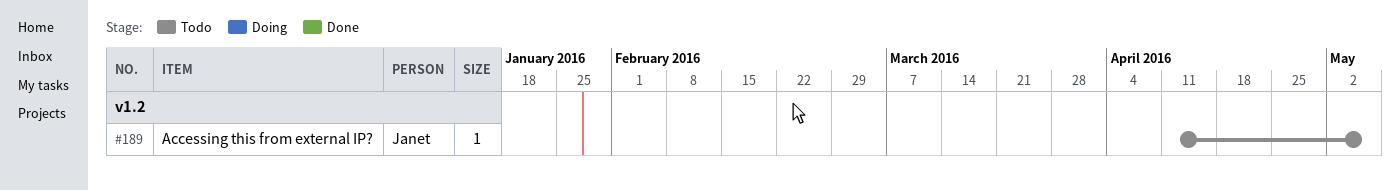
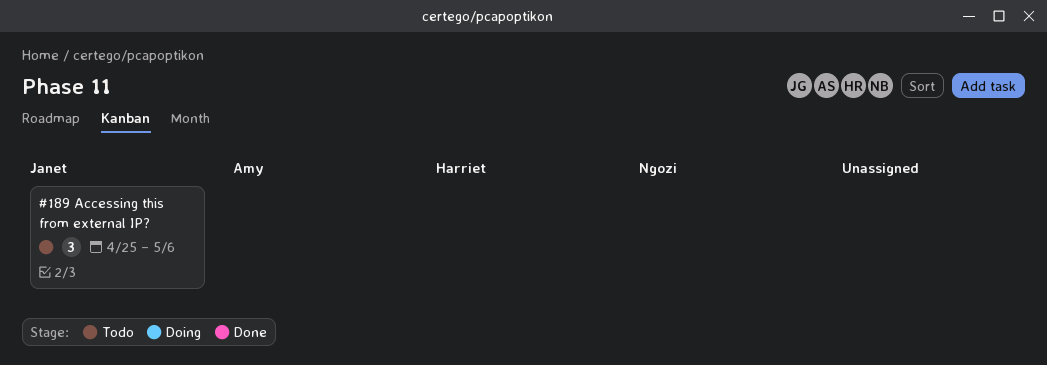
#189, estimate: 1 -> 3
#189, start: Apr 11 -> Apr 25

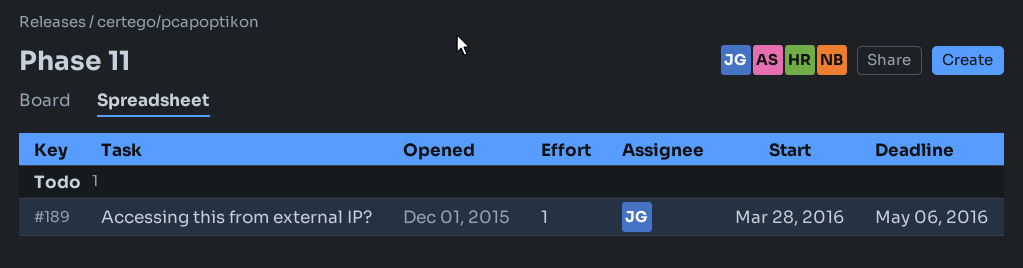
#189, estimate: 3 -> 1
#189, start: Apr 25 -> Mar 28

